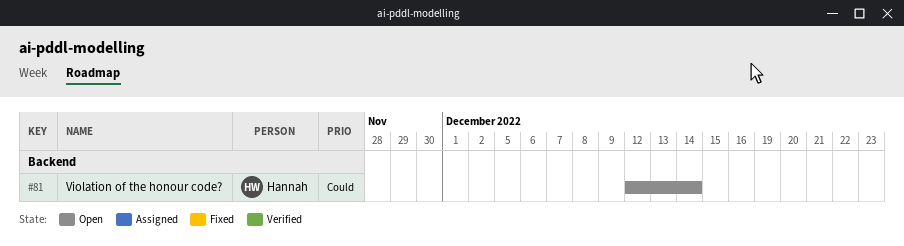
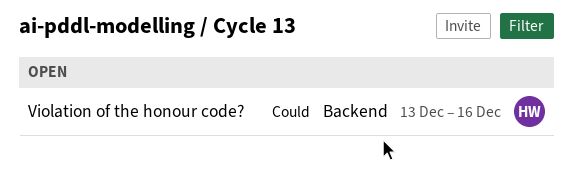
Violation of the honour code?, start: Dec 12 -> Dec 13
Violation of the honour code?, due: Dec 14 -> Dec 16

